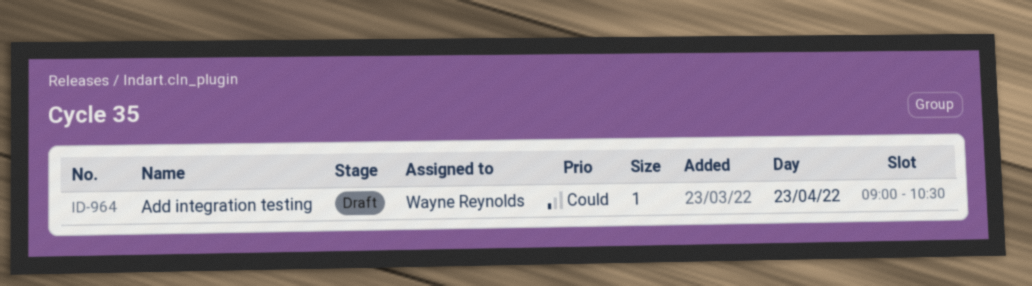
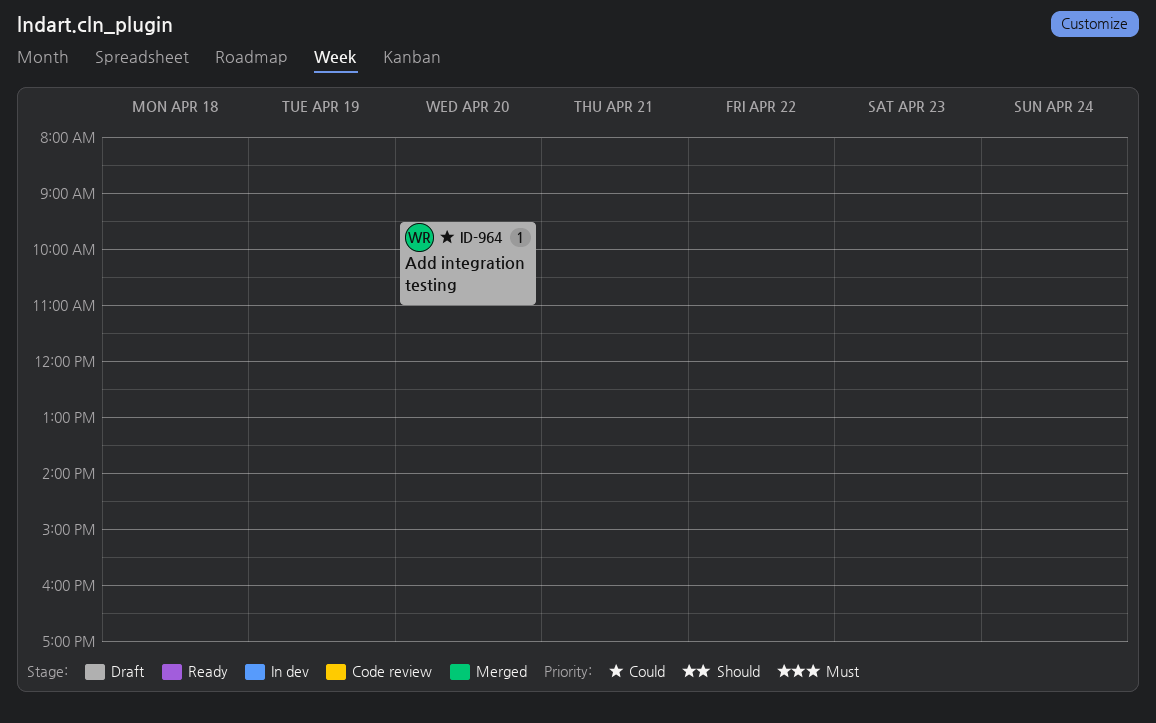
ID-964, day: Apr 23 -> Apr 20
ID-964, begins: 09:00 -> 09:30
ID-964, ends: 10:30 -> 11:00

